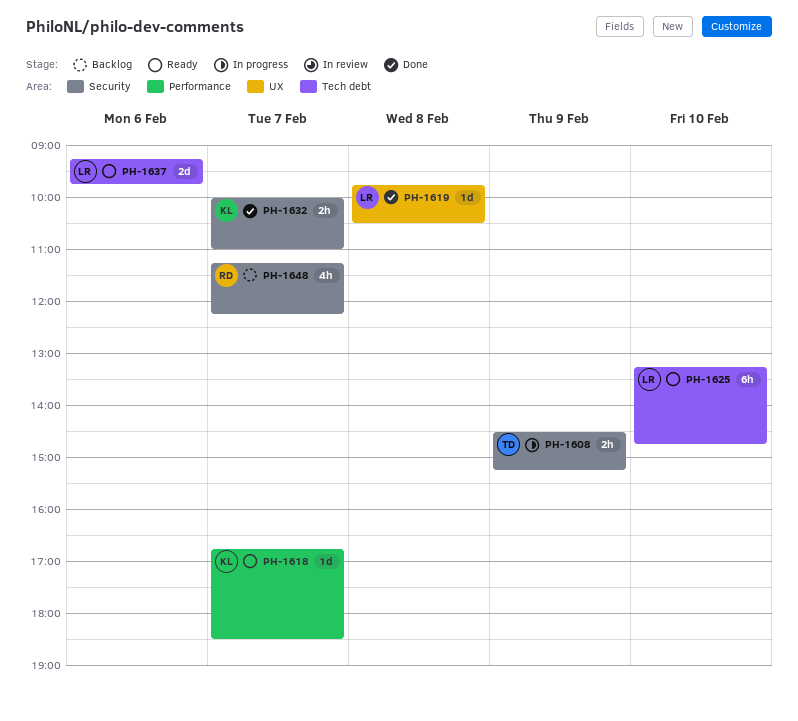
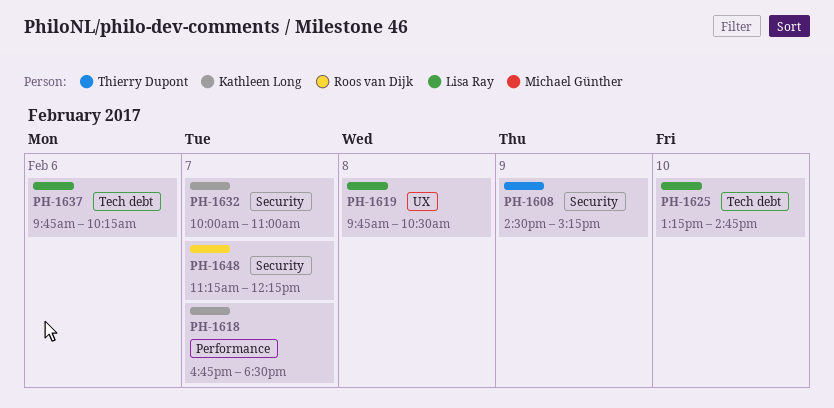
PH-1637, begins: 09:15 -> 09:45
PH-1637, ends: 09:45 -> 10:15

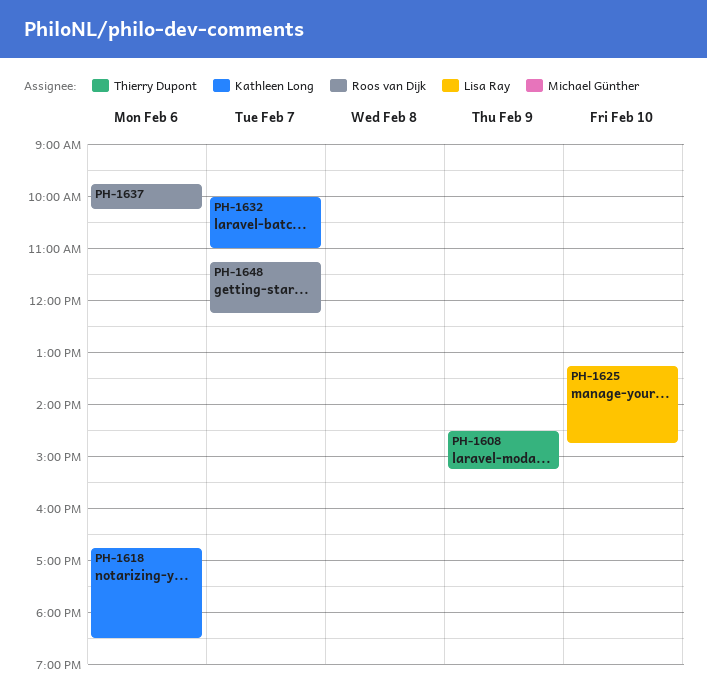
PH-1618, day: Feb 7 -> Feb 6
PH-1619: present -> none
PH-1637, owner: Lisa Ray -> Roos van Dijk

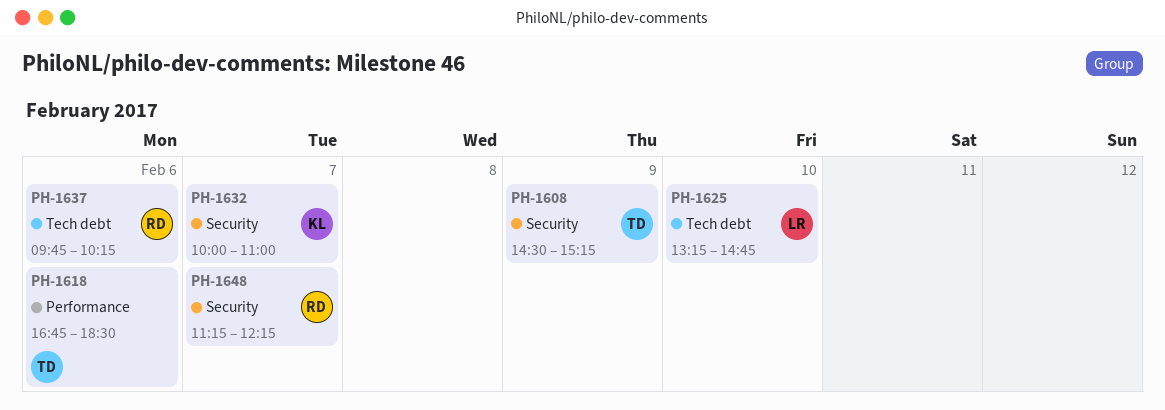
PH-1618, owner: Kathleen Long -> Thierry Dupont

